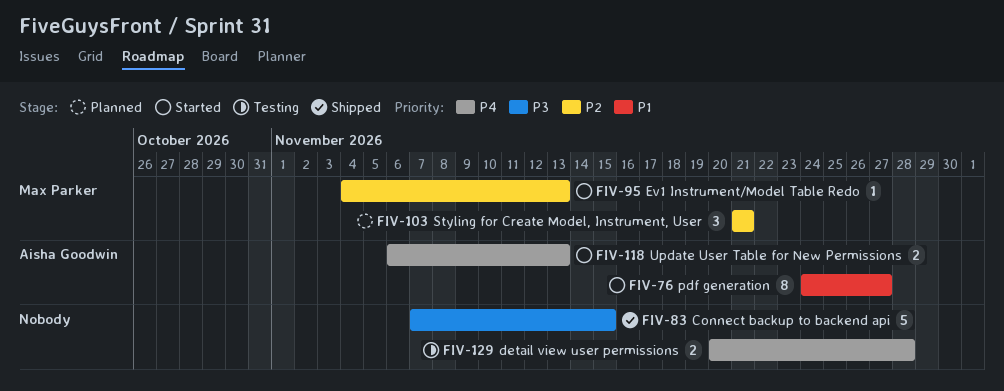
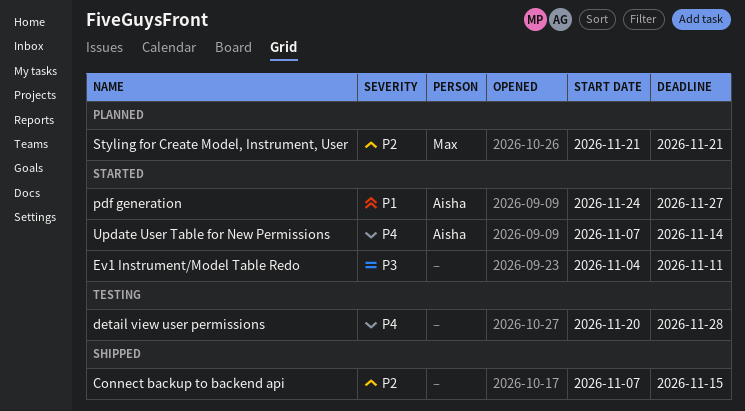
Connect backup to backend api, priority: P3 -> P2
Ev1 Instrument/Model Table Redo, owner: Max Parker -> none
Ev1 Instrument/Model Table Redo, priority: P2 -> P3
Ev1 Instrument/Model Table Redo, due: Nov 13 -> Nov 11
Update User Table for New Permissions, start: Nov 6 -> Nov 7
Update User Table for New Permissions, due: Nov 13 -> Nov 14

